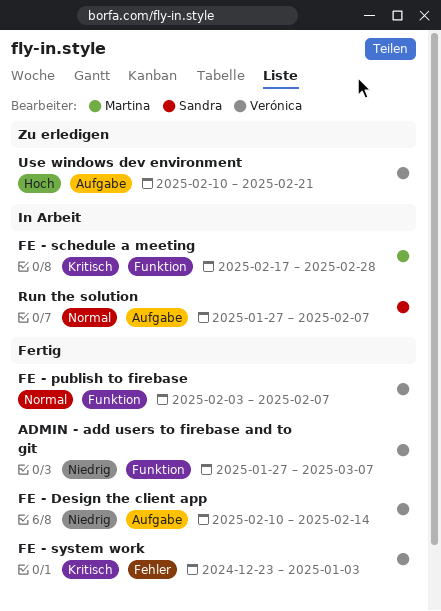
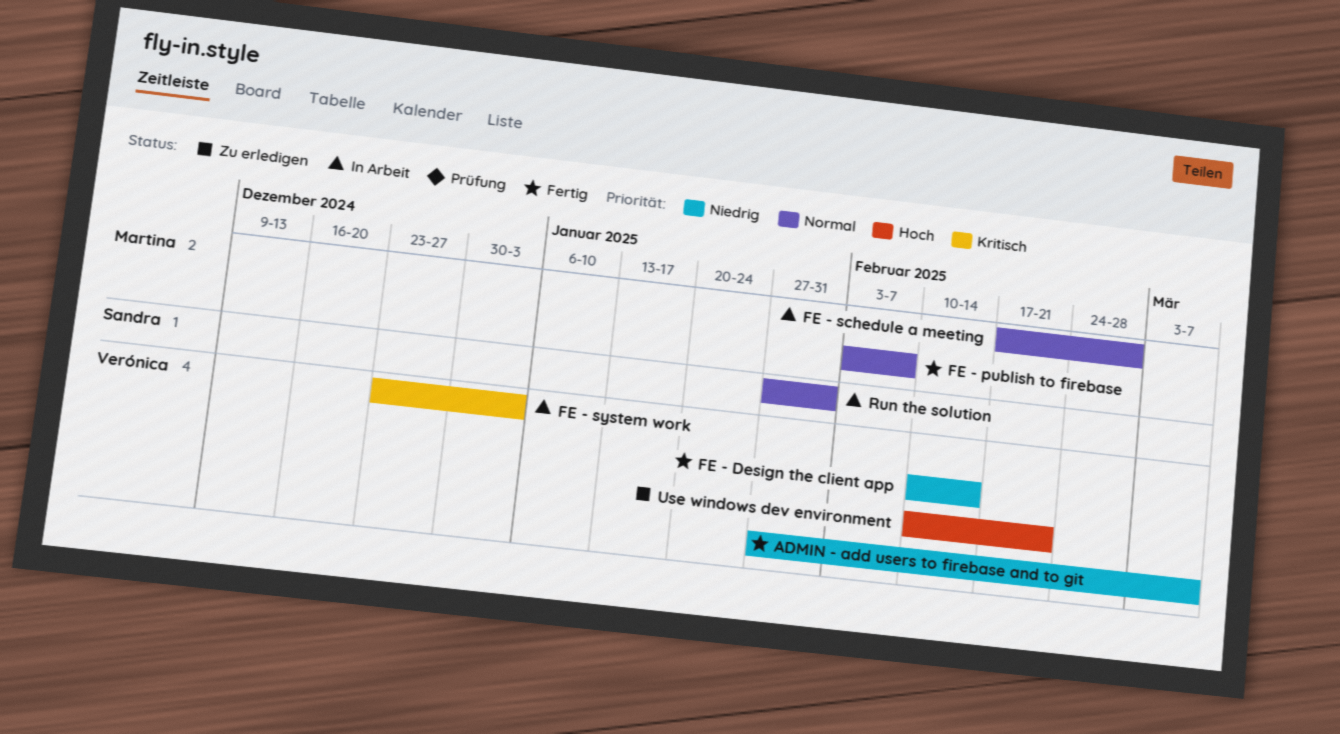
FE - publish to firebase, owner: Verónica -> Martina
FE - schedule a meeting, priority: Kritisch -> Normal
FE - system work, status: Fertig -> In Arbeit
Run the solution, due: Feb 7 -> Jan 31

